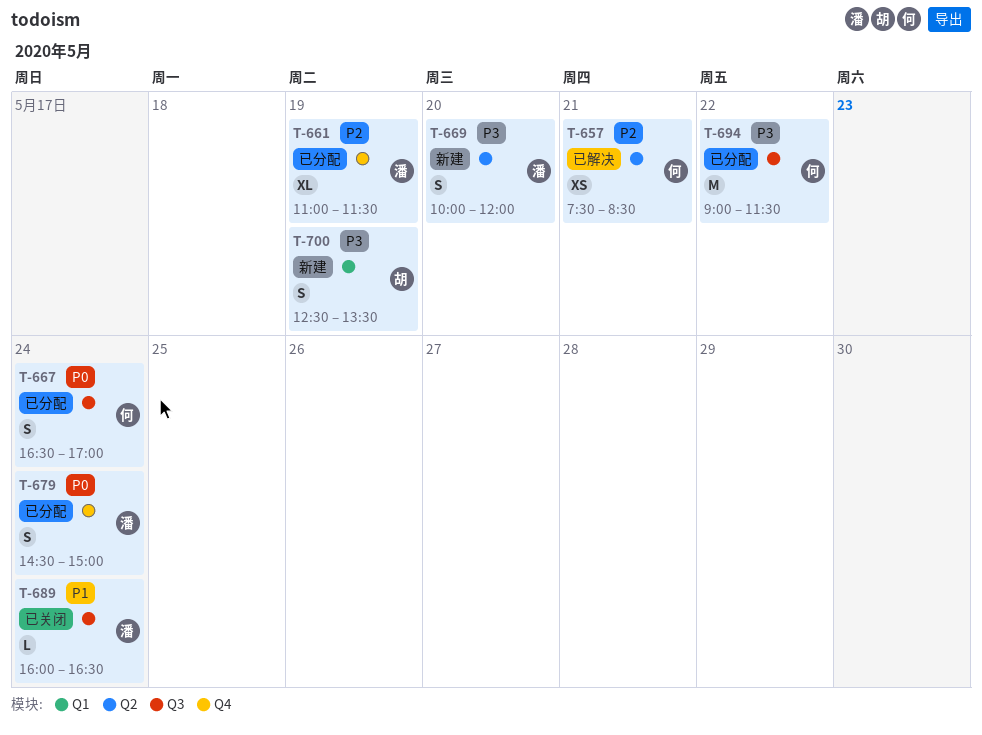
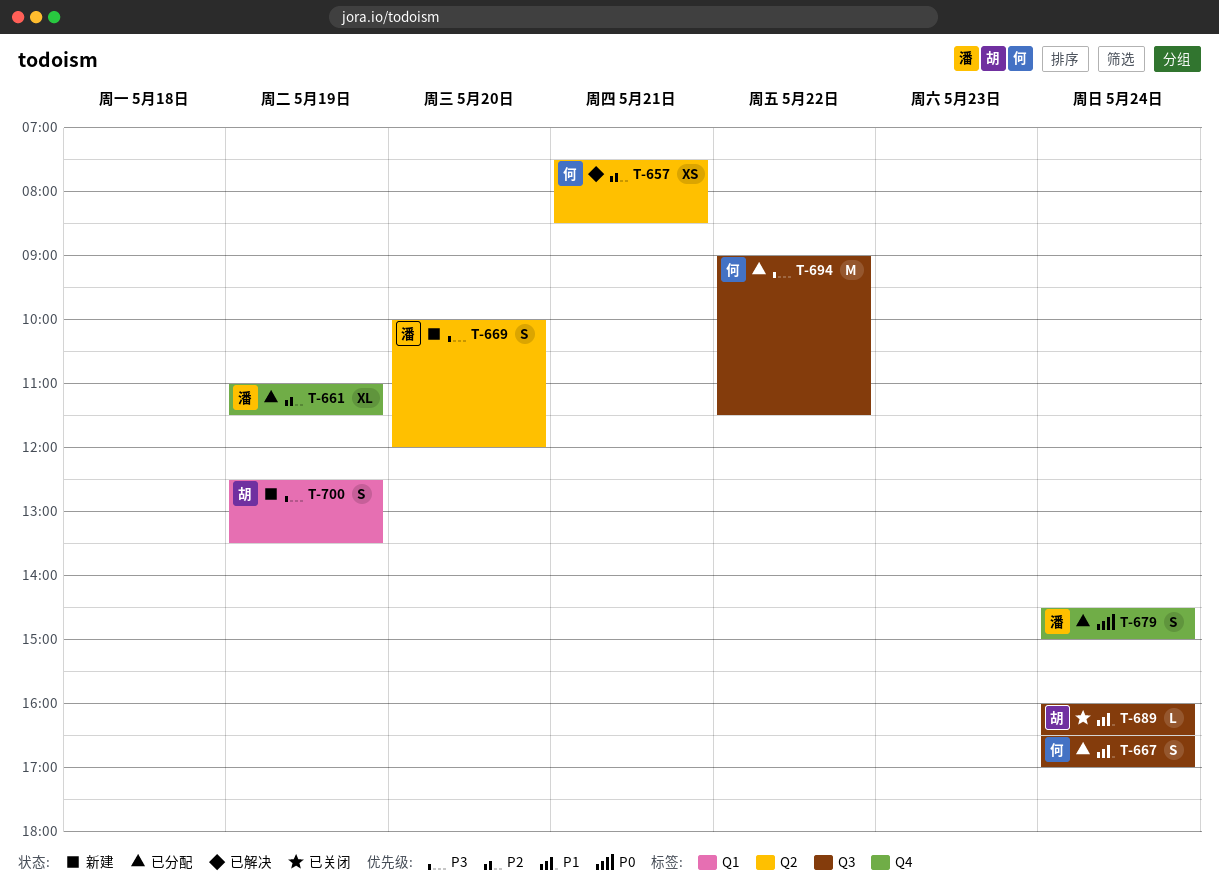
T-667, priority: P0 -> P1
T-689, owner: 潘 -> 胡

